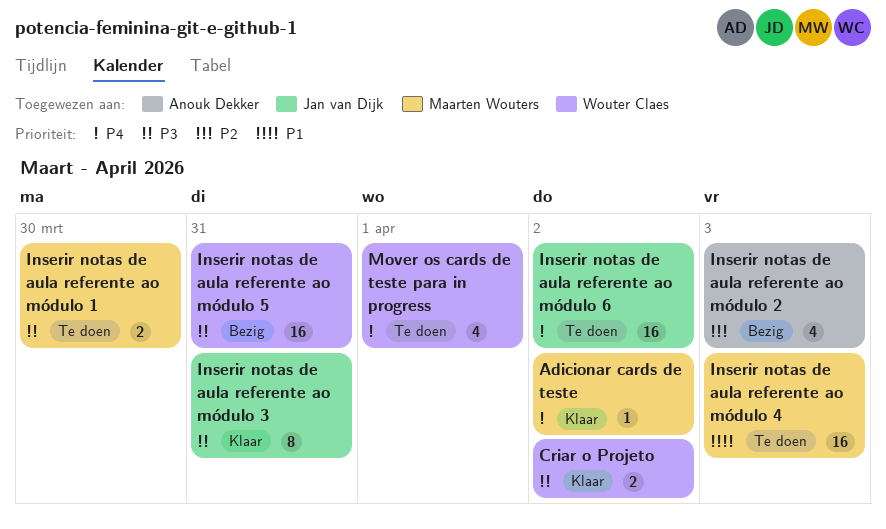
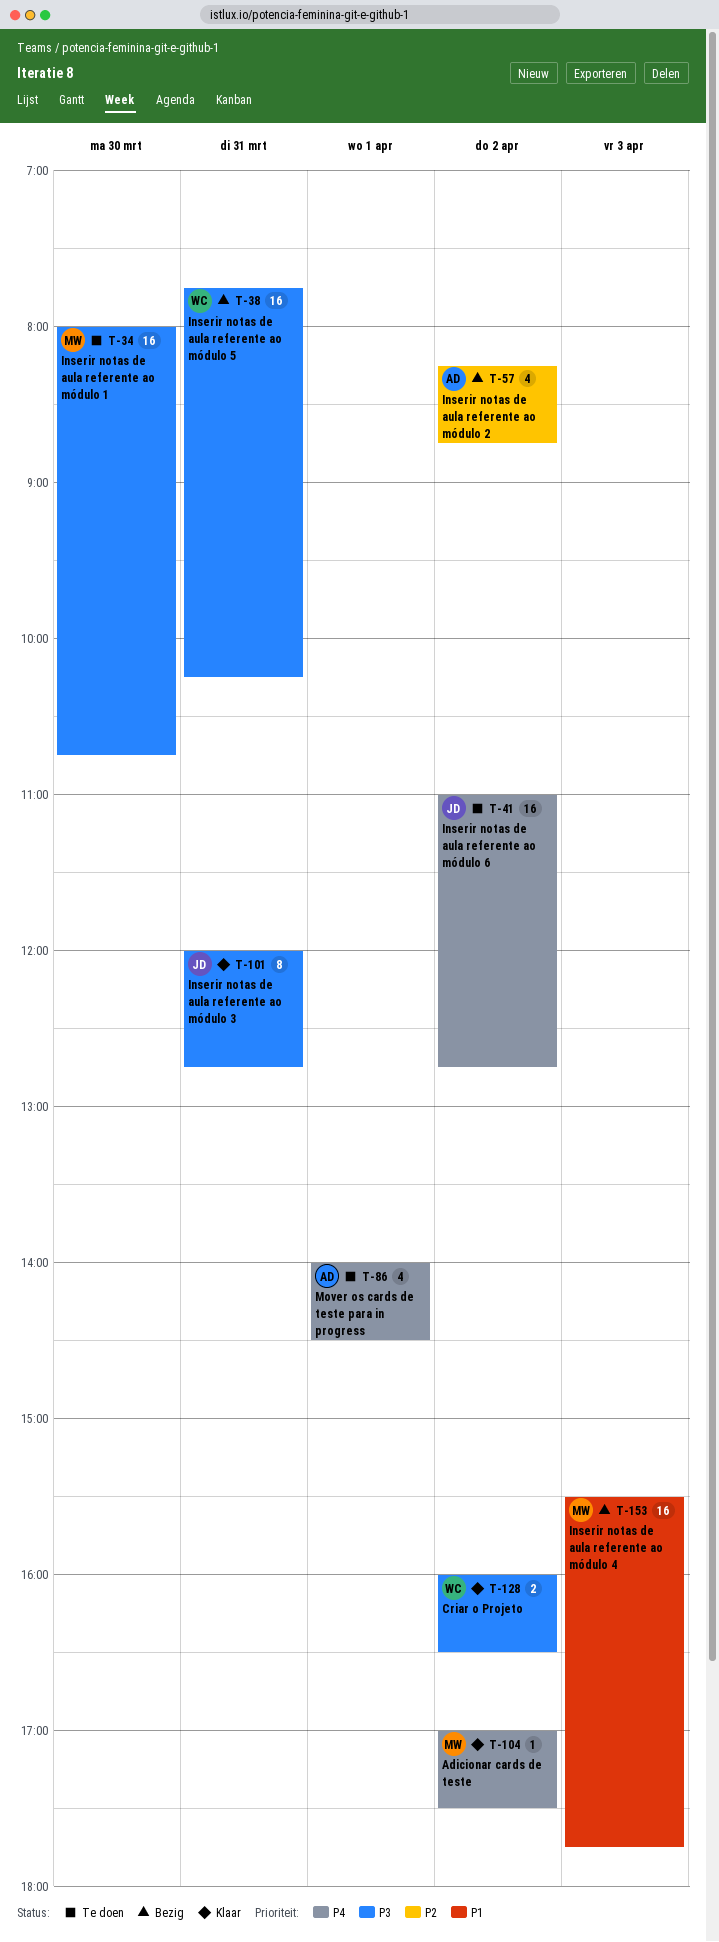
Inserir notas de aula referente ao módulo 1, estimate: 2 -> 16
Inserir notas de aula referente ao módulo 2, day: Apr 3 -> Apr 2
Inserir notas de aula referente ao módulo 4, status: Te doen -> Bezig
Mover os cards de teste para in progress, owner: Wouter Claes -> Anouk Dekker

